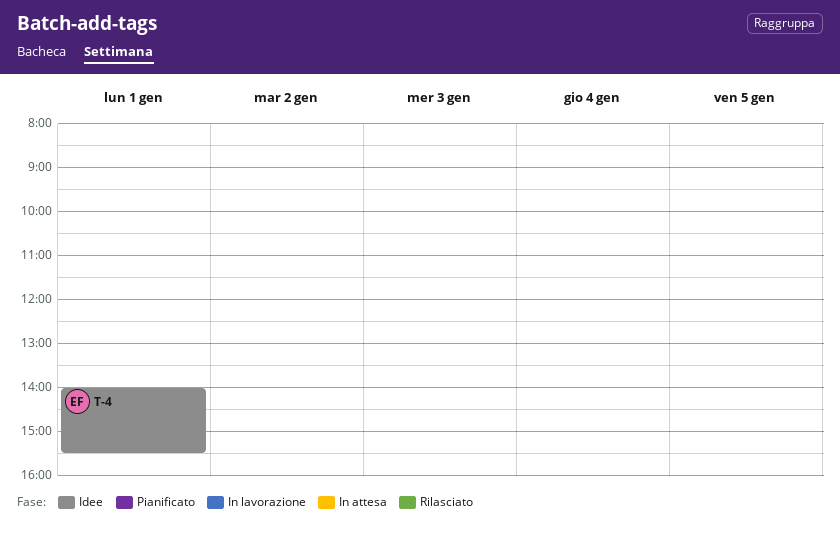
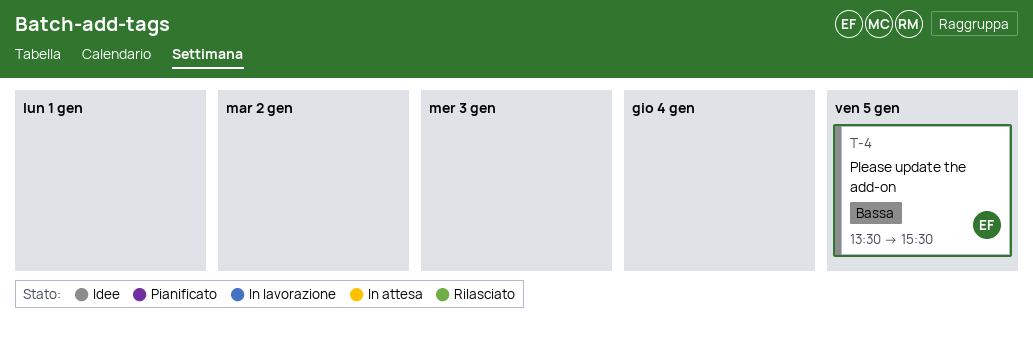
T-4, day: Jan 1 -> Jan 5
T-4, begins: 14:00 -> 13:30

